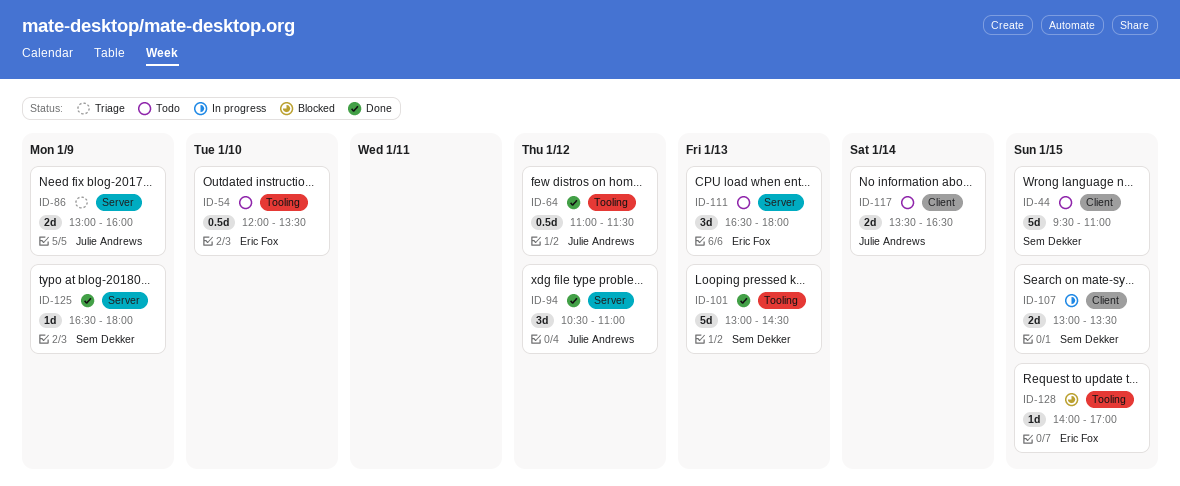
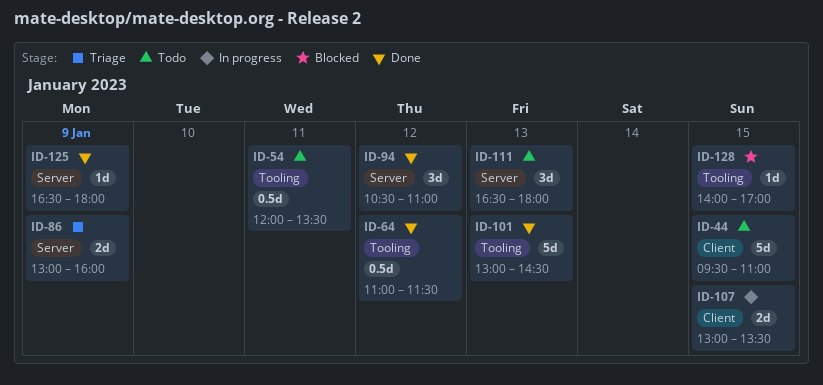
ID-54, day: Jan 10 -> Jan 11
ID-117: present -> none

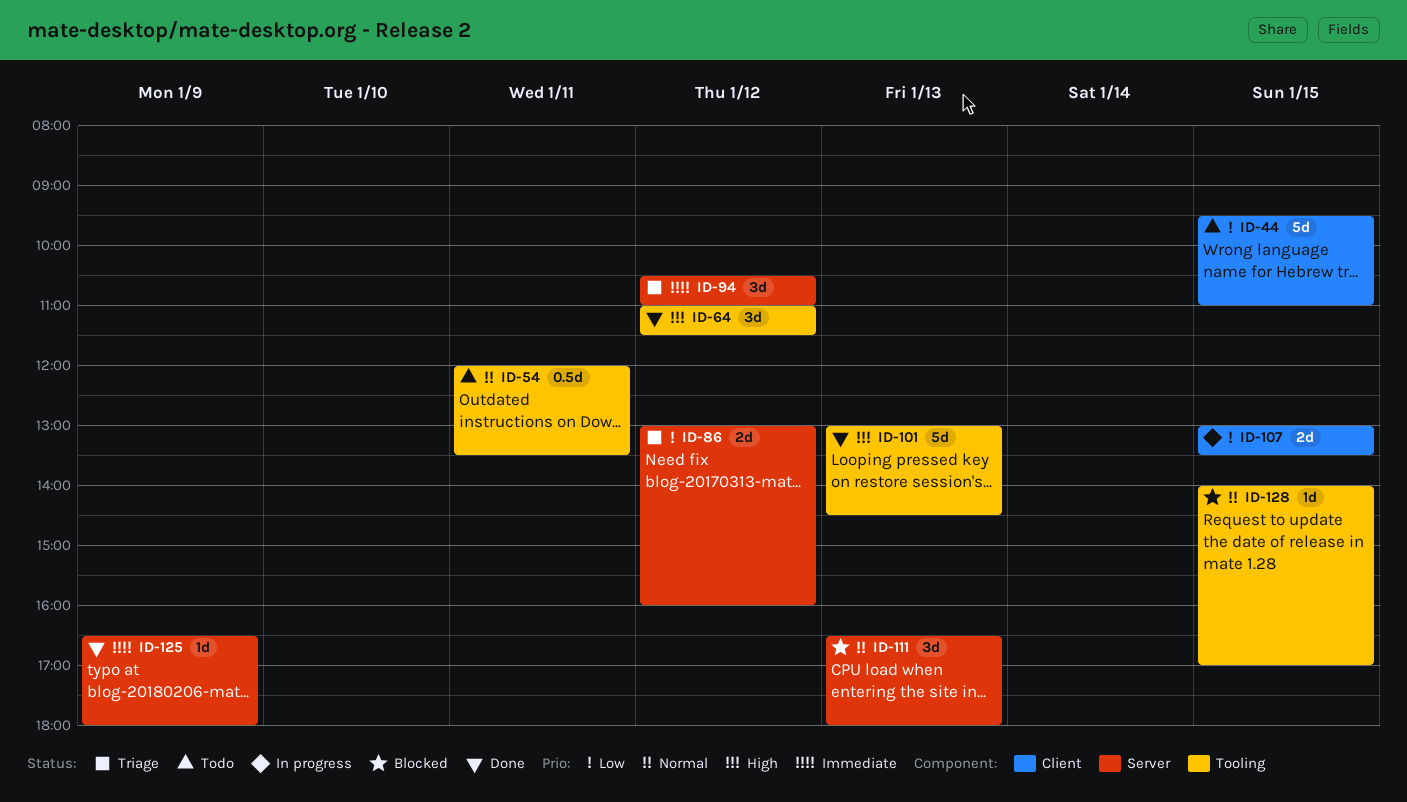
ID-64, estimate: 0.5d -> 3d
ID-86, day: Jan 9 -> Jan 12
ID-94, status: Done -> Triage
ID-111, status: Todo -> Blocked

